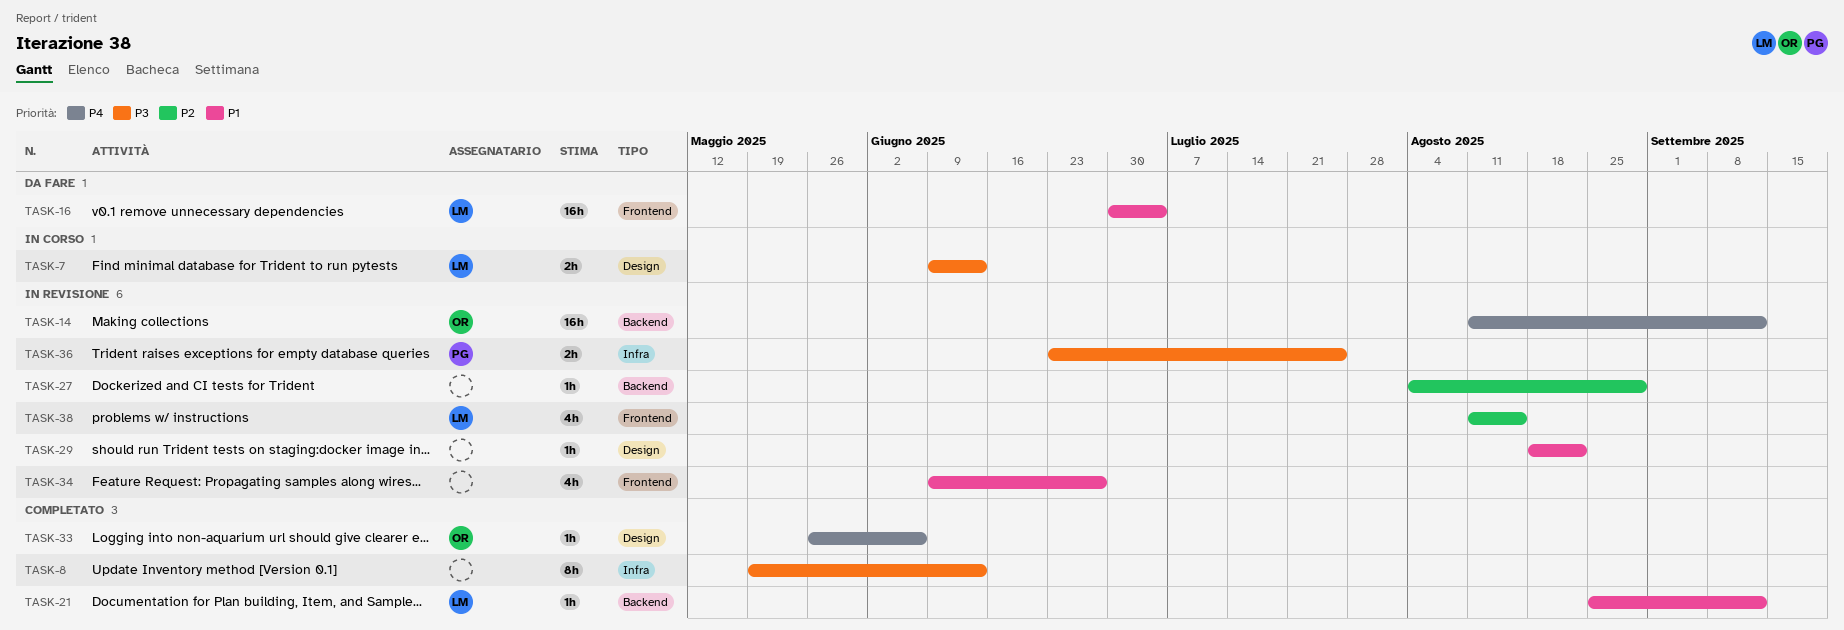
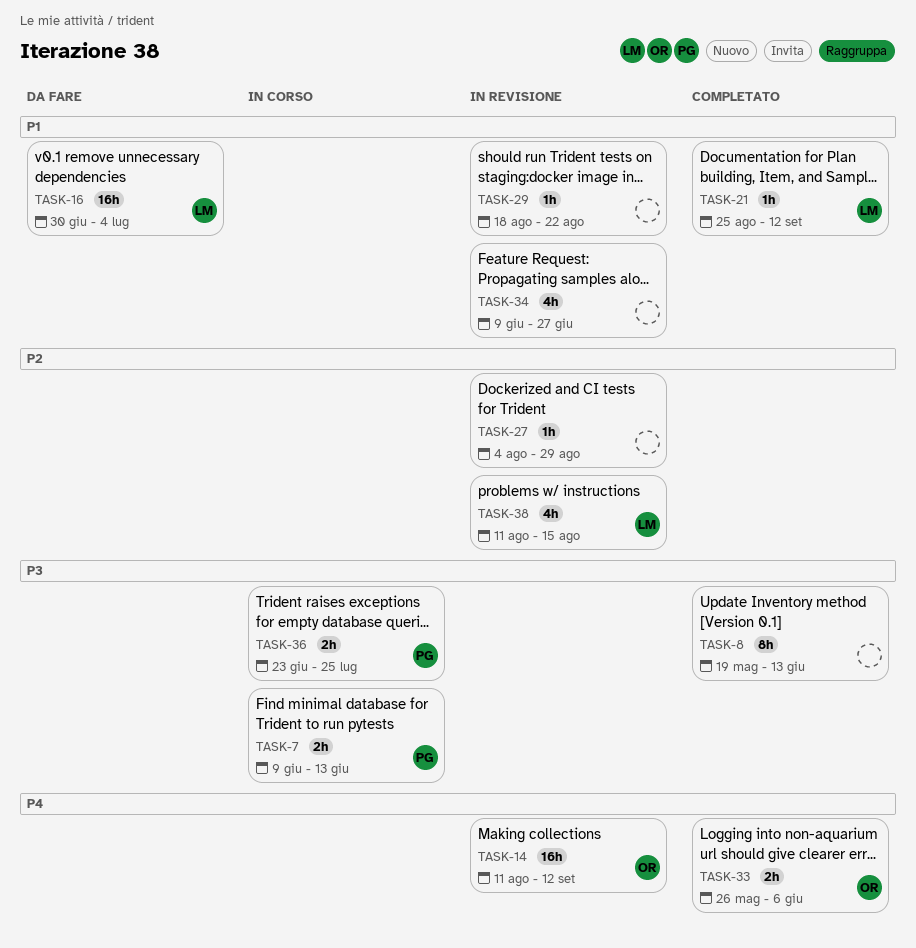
TASK-7, owner: LM -> PG
TASK-33, estimate: 1h -> 2h
TASK-36, status: In revisione -> In corso

